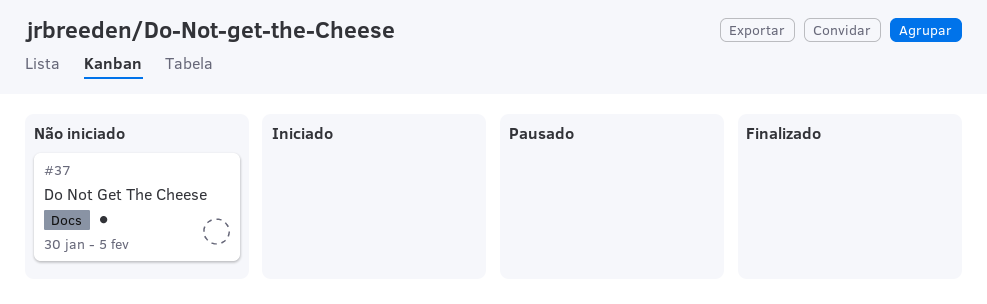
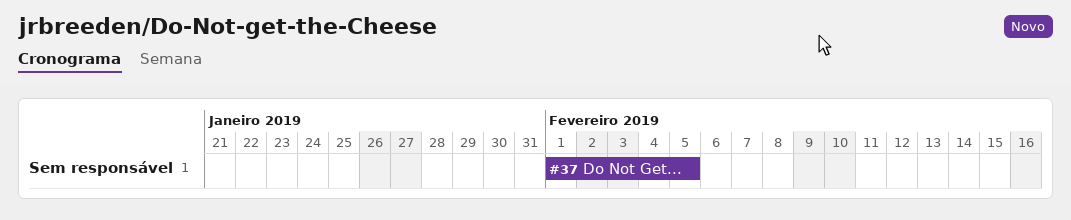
#37, start: Jan 30 -> Feb 1

